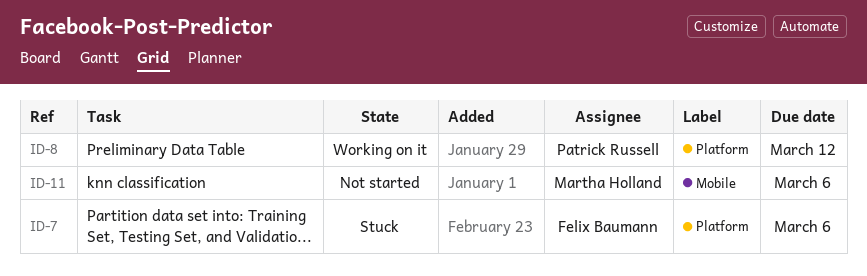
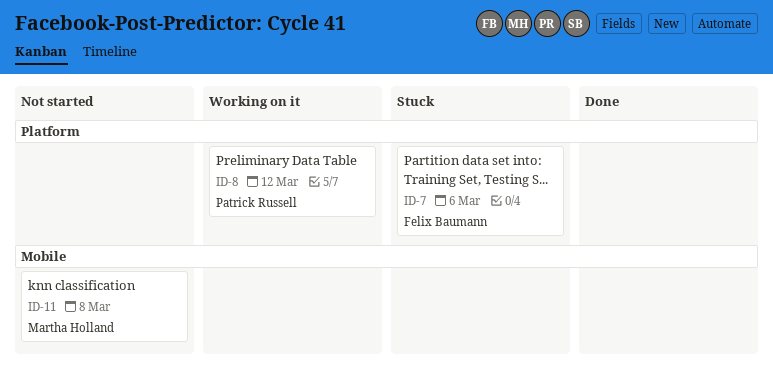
ID-11, due: Mar 6 -> Mar 8

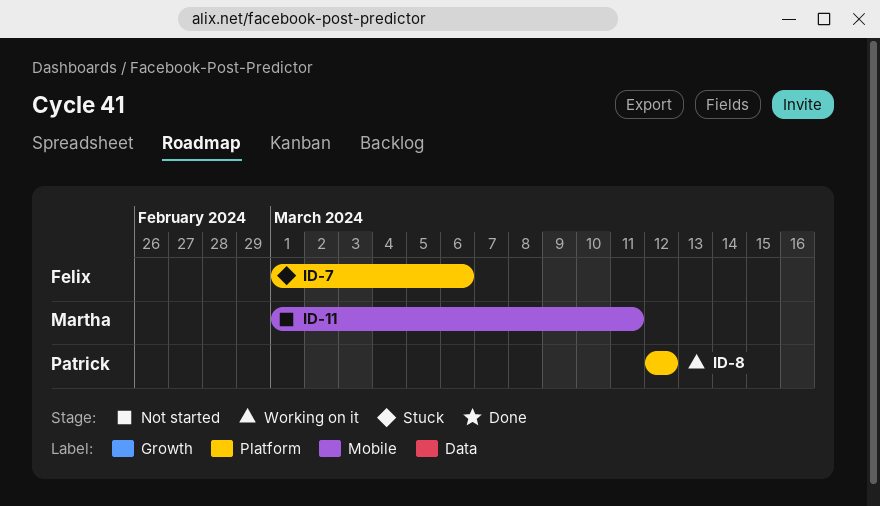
ID-11, due: Mar 8 -> Mar 11

